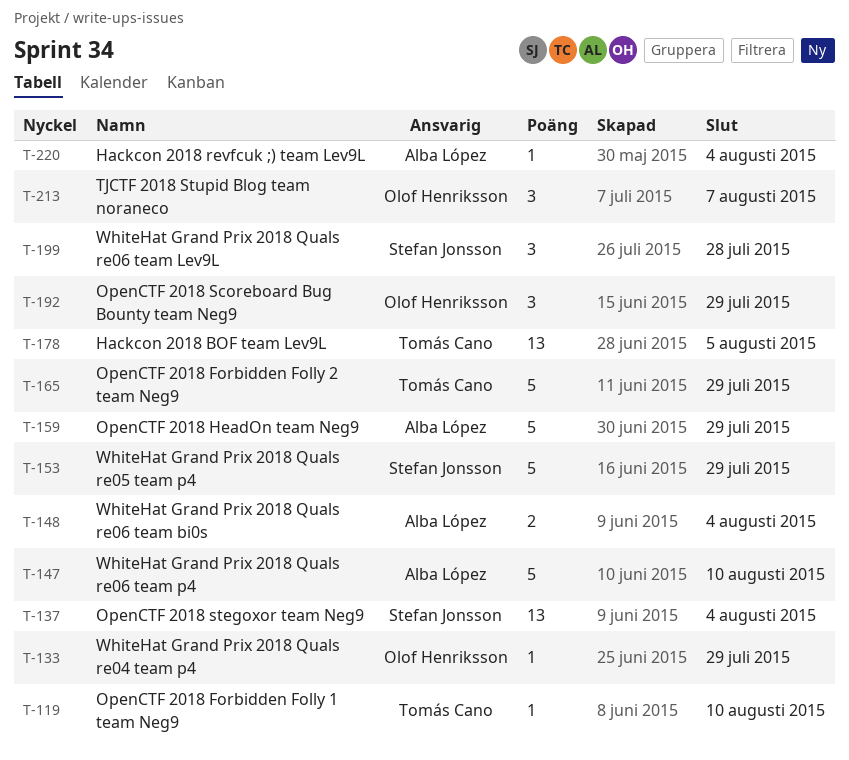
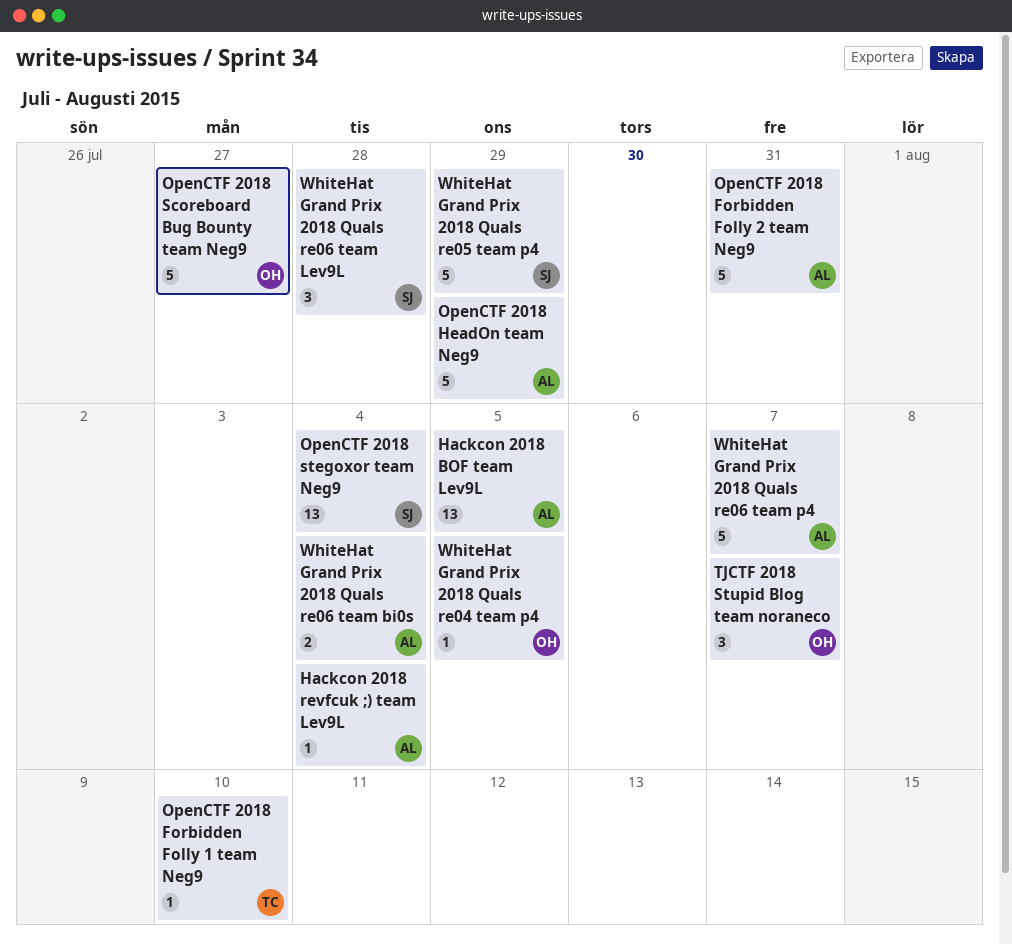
Hackcon 2018 BOF team Lev9L, owner: Tomás Cano -> Alba López
OpenCTF 2018 Forbidden Folly 2 team Neg9, owner: Tomás Cano -> Alba López
OpenCTF 2018 Forbidden Folly 2 team Neg9, due: Jul 29 -> Jul 31
OpenCTF 2018 Scoreboard Bug Bounty team Neg9, estimate: 3 -> 5
OpenCTF 2018 Scoreboard Bug Bounty team Neg9, due: Jul 29 -> Jul 27
WhiteHat Grand Prix 2018 Quals re04 team p4, due: Jul 29 -> Aug 5
WhiteHat Grand Prix 2018 Quals re06 team p4, due: Aug 10 -> Aug 7

